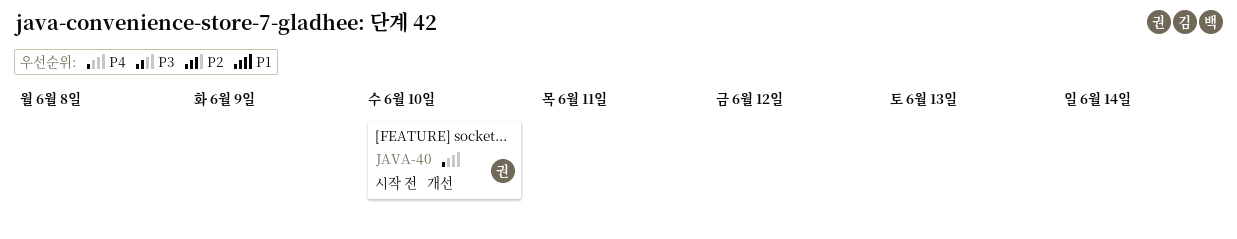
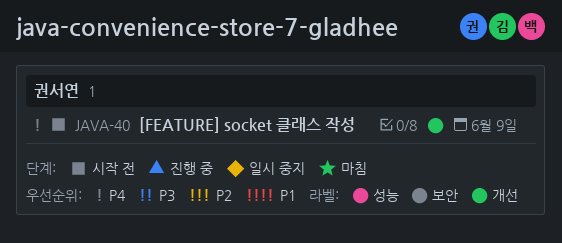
JAVA-40, due: Jun 10 -> Jun 9

